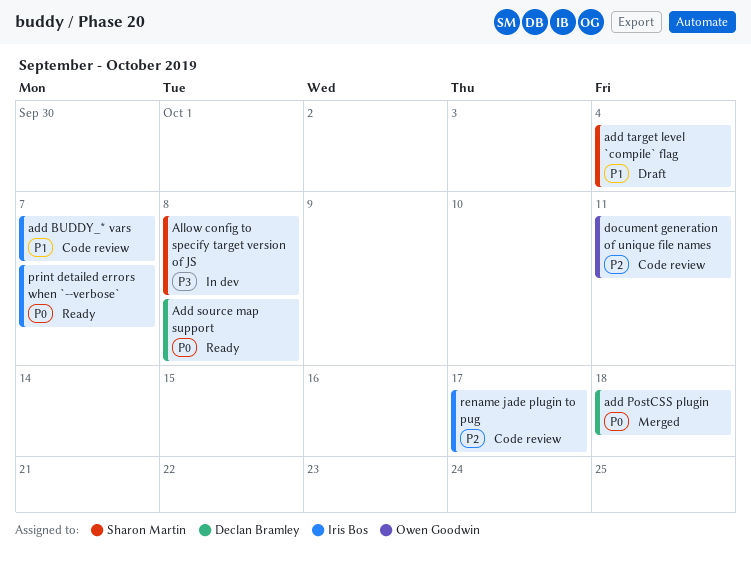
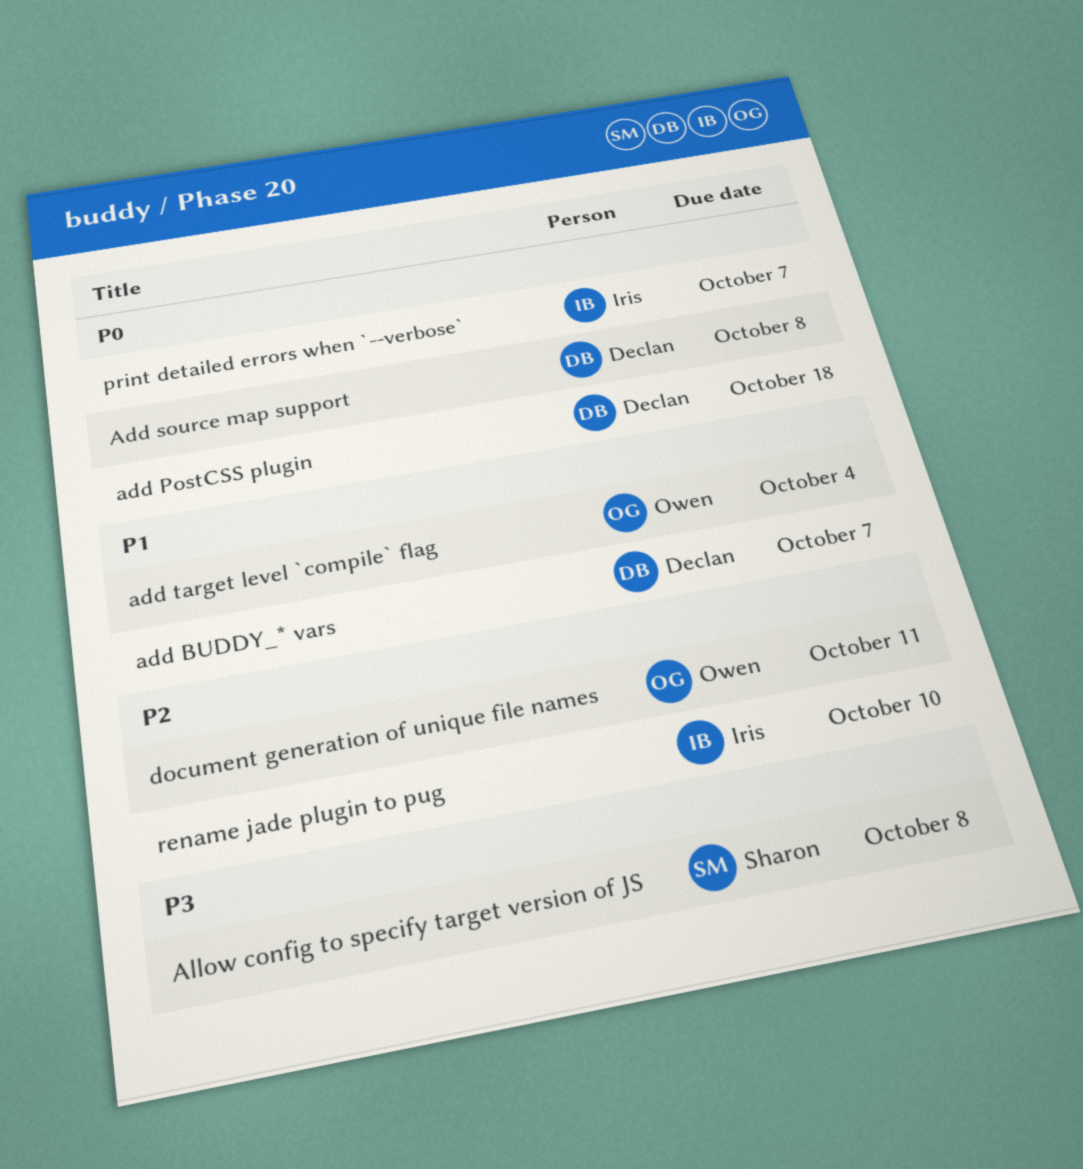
add BUDDY_* vars, owner: Iris Bos -> Declan Bramley
add target level `compile` flag, owner: Sharon Martin -> Owen Goodwin
rename jade plugin to pug, due: Oct 17 -> Oct 10

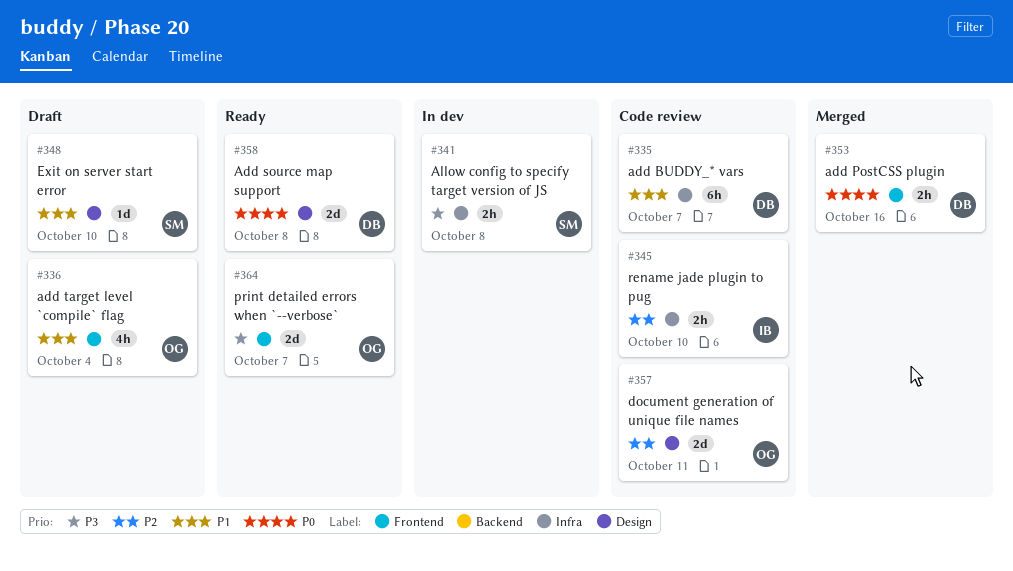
add PostCSS plugin, due: Oct 18 -> Oct 16
Exit on server start error: none -> present
print detailed errors when `--verbose`, owner: Iris -> Owen
print detailed errors when `--verbose`, priority: P0 -> P3

